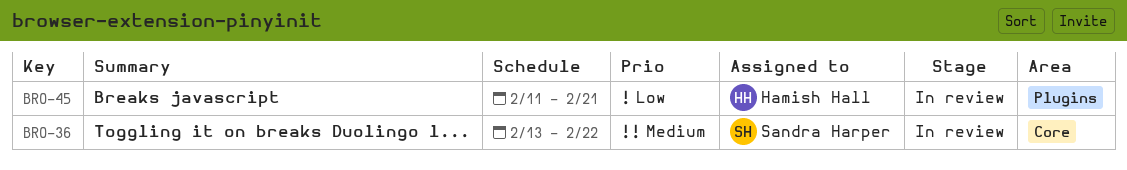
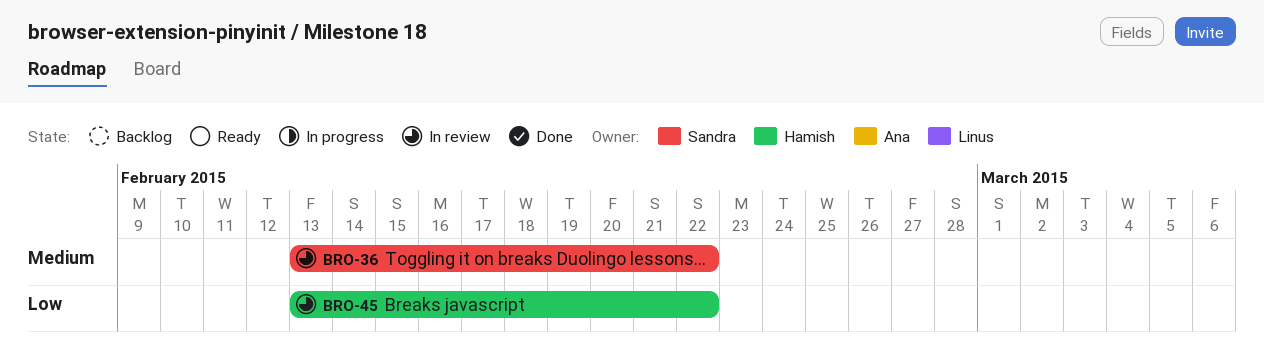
BRO-45, start: Feb 11 -> Feb 13
BRO-45, due: Feb 21 -> Feb 22

